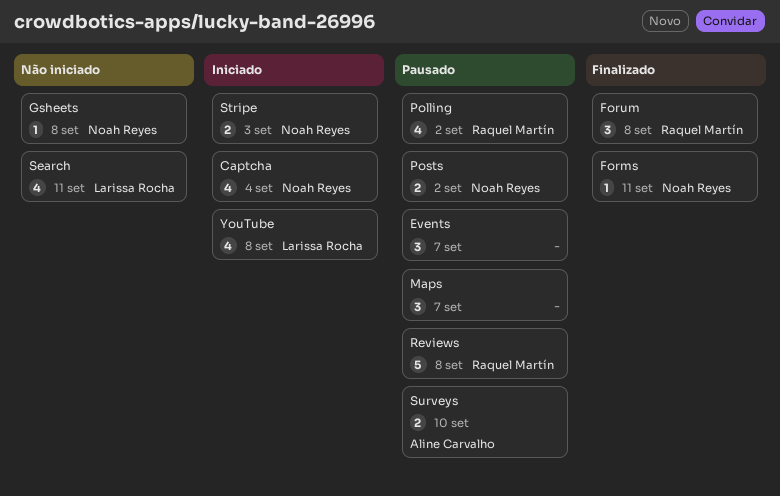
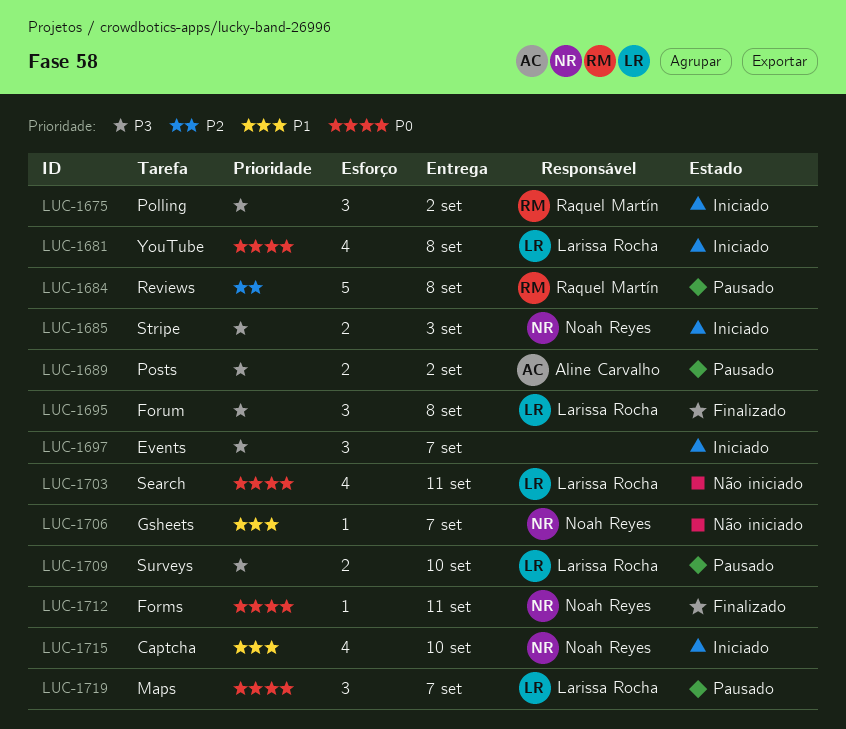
Captcha, due: Sep 4 -> Sep 10
Events, status: Pausado -> Iniciado
Forum, owner: Raquel Martín -> Larissa Rocha
Gsheets, due: Sep 8 -> Sep 7
Maps, owner: none -> Larissa Rocha
Polling, status: Pausado -> Iniciado
Polling, estimate: 4 -> 3
Posts, owner: Noah Reyes -> Aline Carvalho
Surveys, owner: Aline Carvalho -> Larissa Rocha

